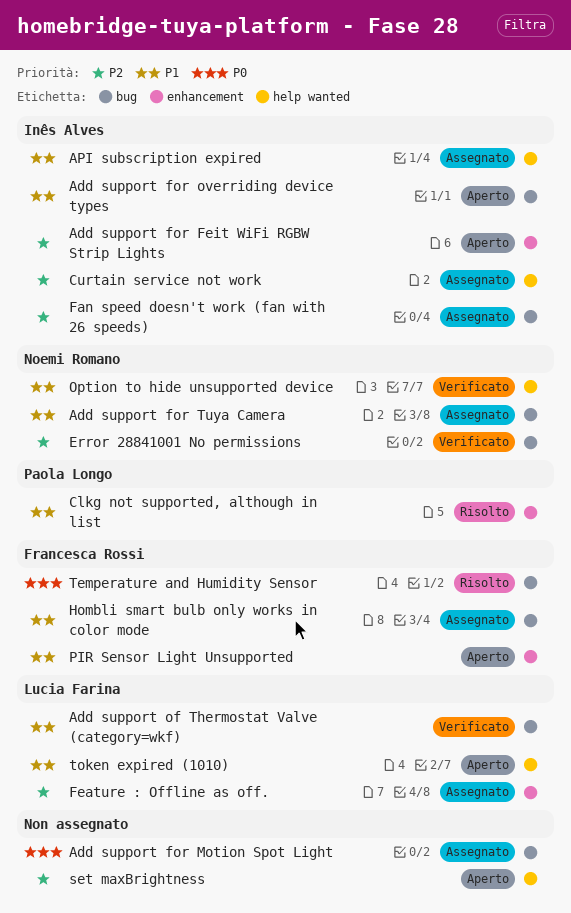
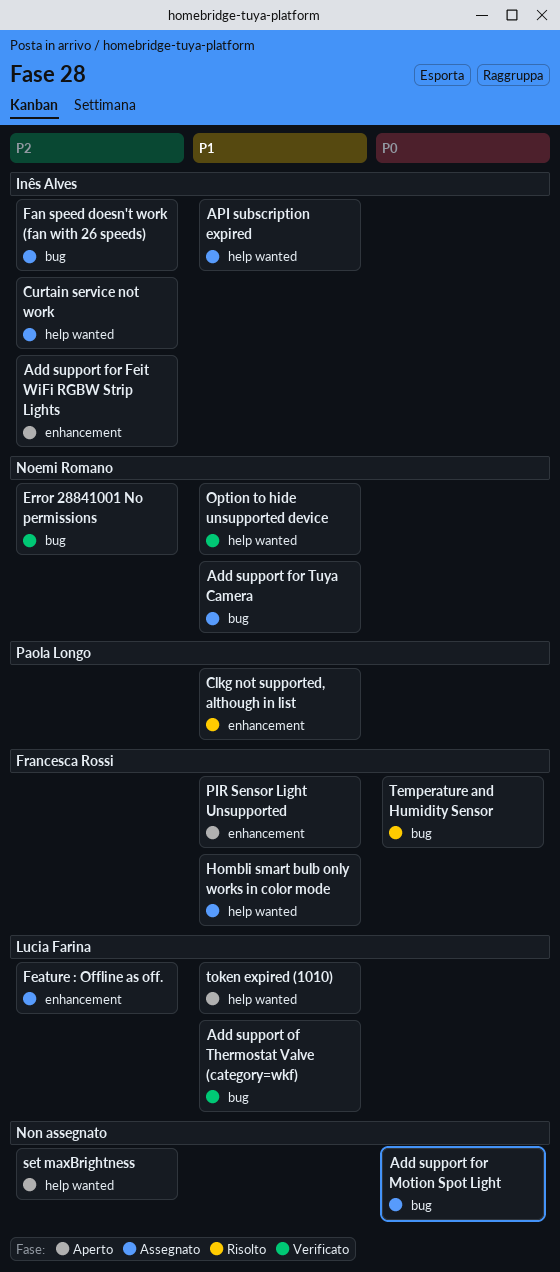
Add support for overriding device types: present -> none
Hombli smart bulb only works in color mode, label: bug -> help wanted

